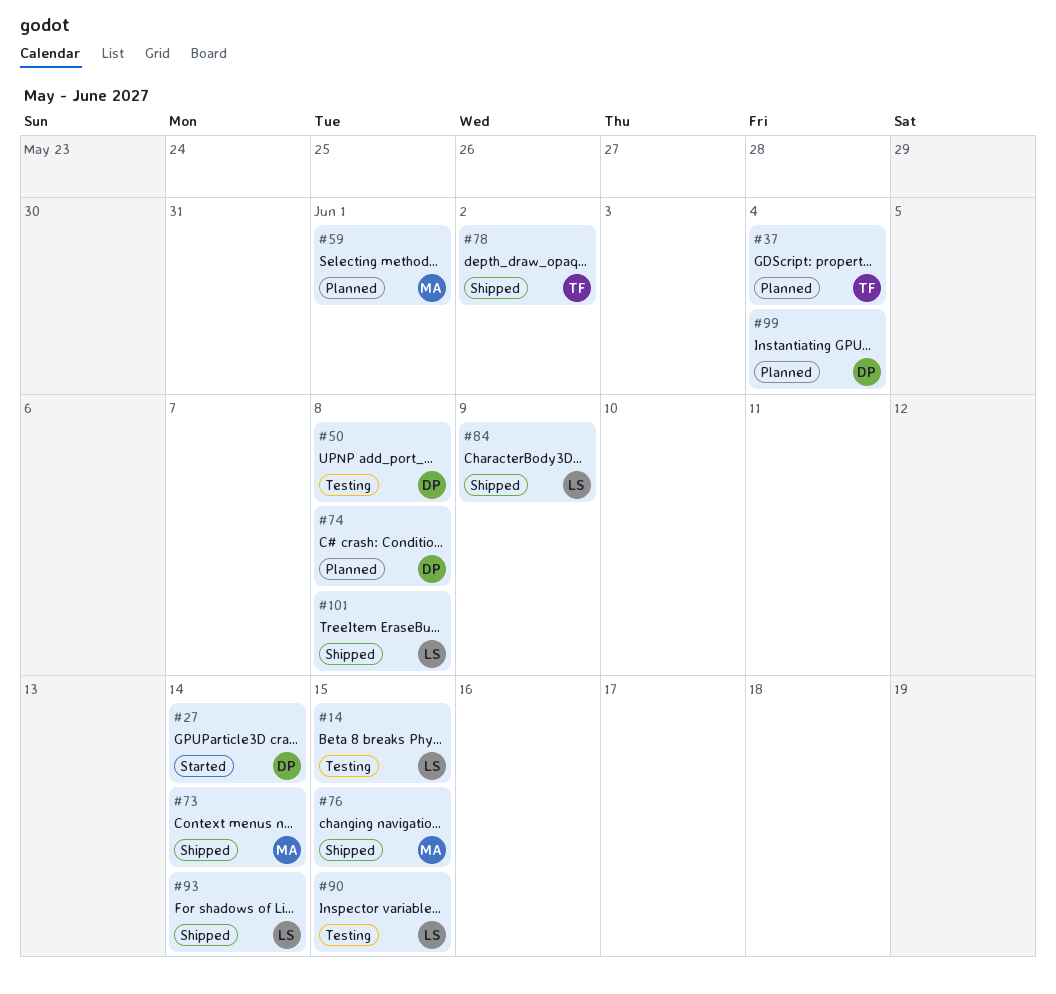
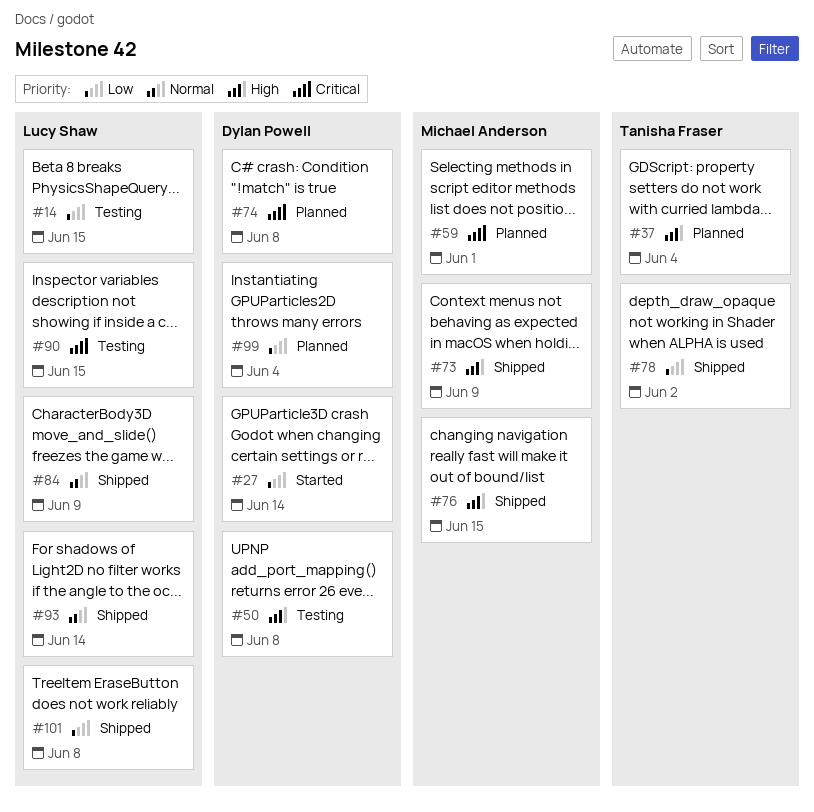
#73, due: Jun 14 -> Jun 9

